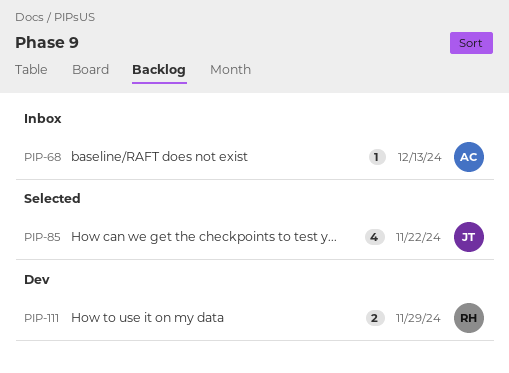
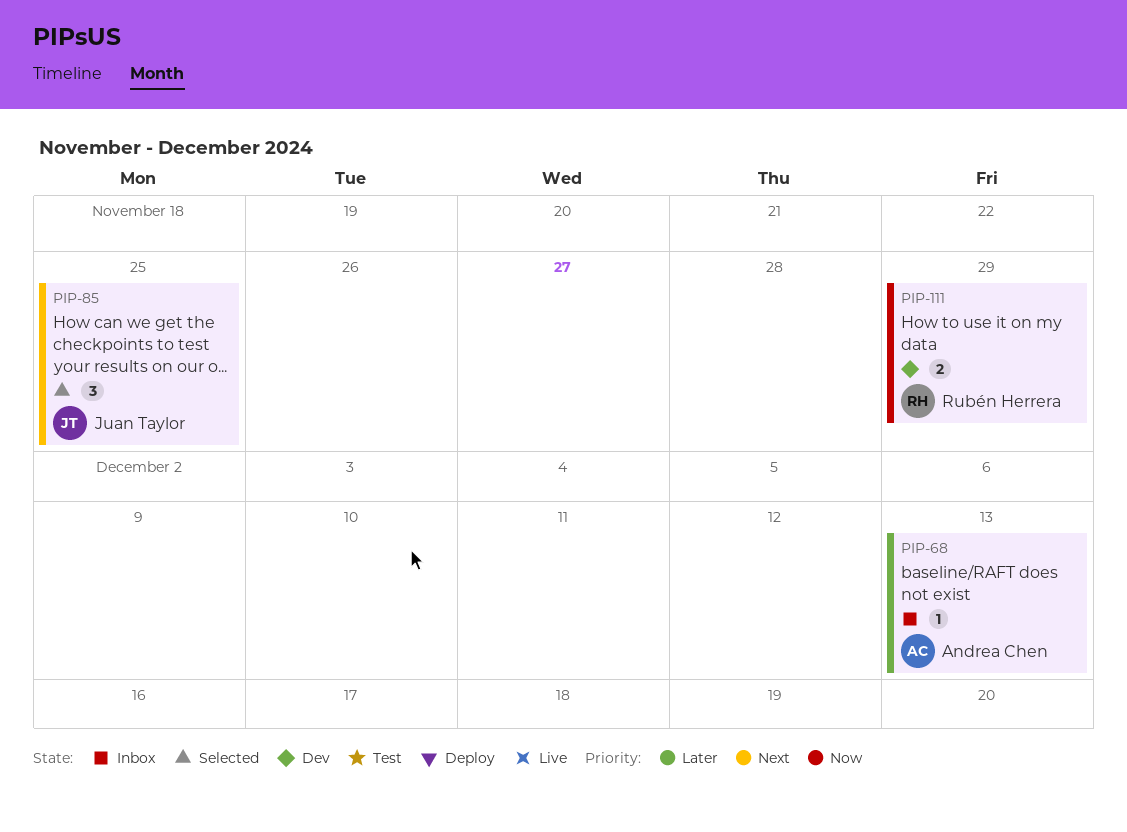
PIP-85, estimate: 4 -> 3
PIP-85, due: Nov 22 -> Nov 25

